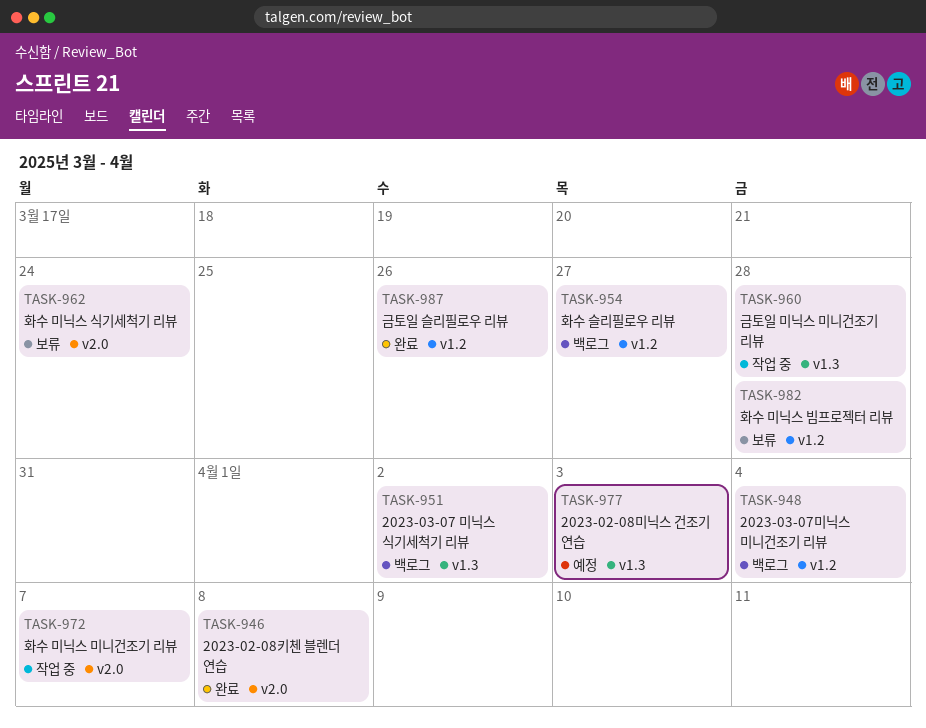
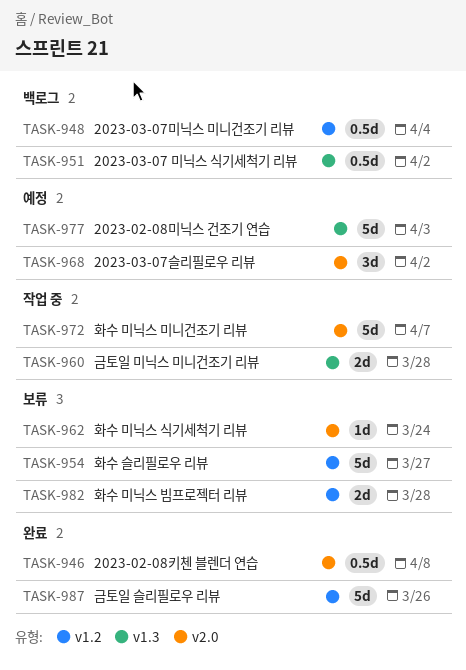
TASK-954, status: 백로그 -> 보류
TASK-968: none -> present

